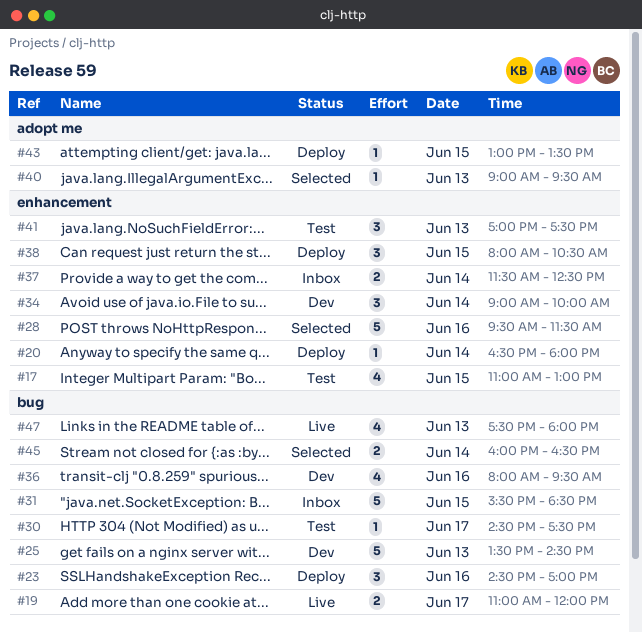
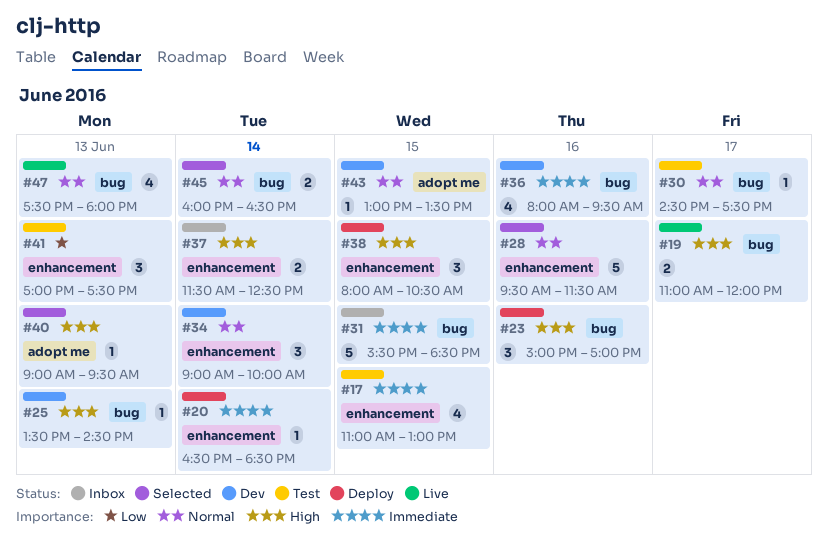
#20, ends: 18:00 -> 18:30
#23, begins: 14:30 -> 15:00
#25, estimate: 5 -> 1
#43, status: Deploy -> Dev

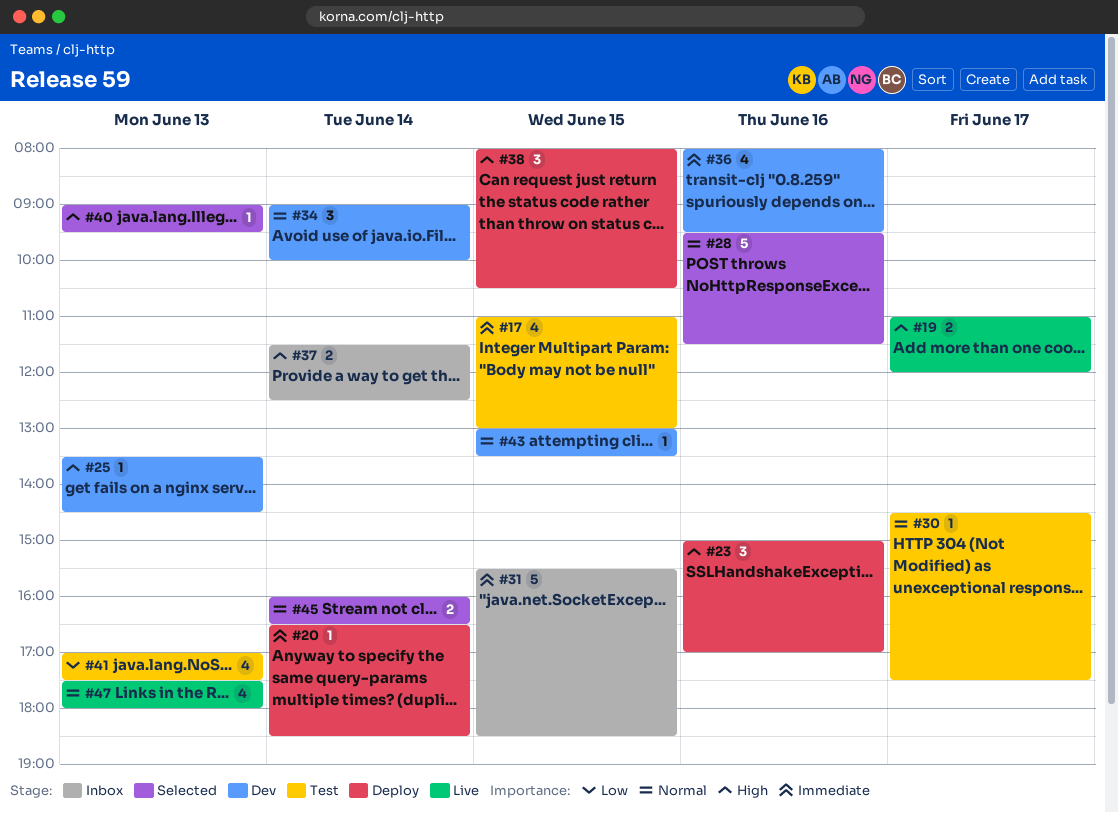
#41, estimate: 3 -> 4

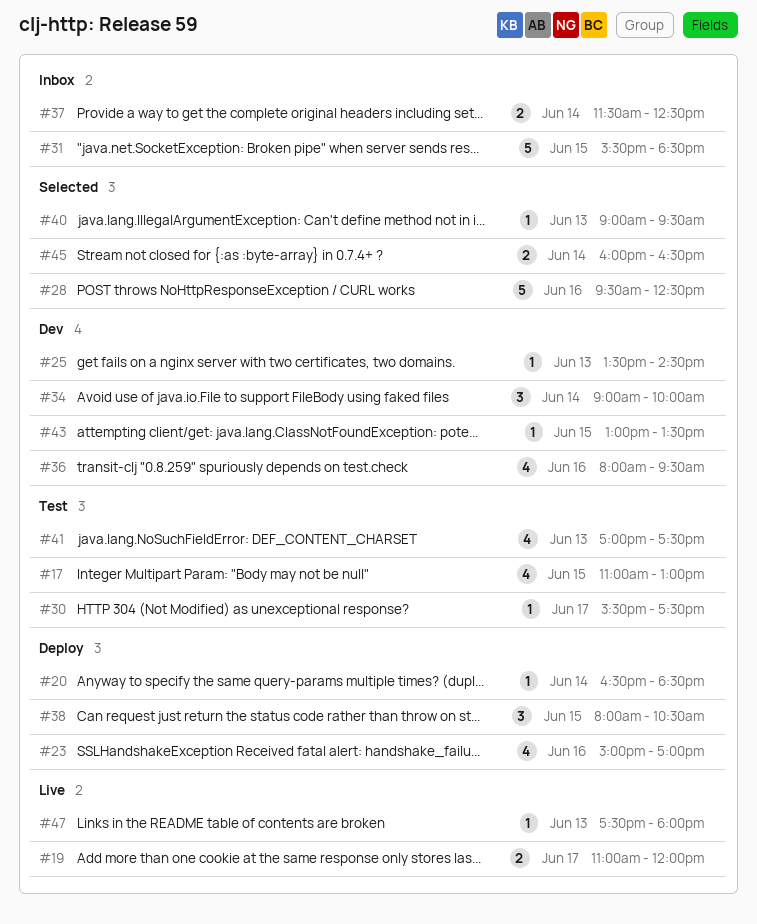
#23, estimate: 3 -> 4
#28, ends: 11:30 -> 12:30
#30, begins: 14:30 -> 15:30
#47, estimate: 4 -> 1

